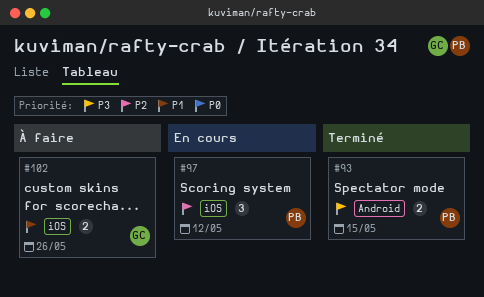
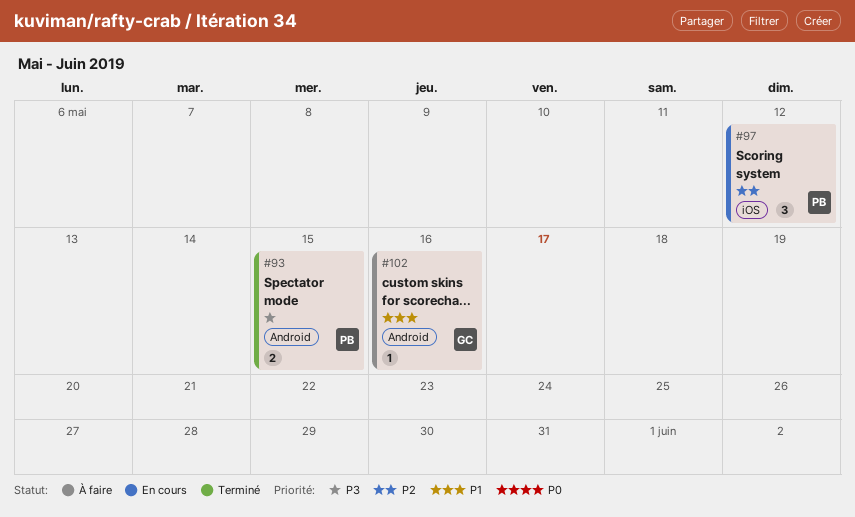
#102, label: iOS -> Android
#102, estimate: 2 -> 1
#102, due: May 26 -> May 16

